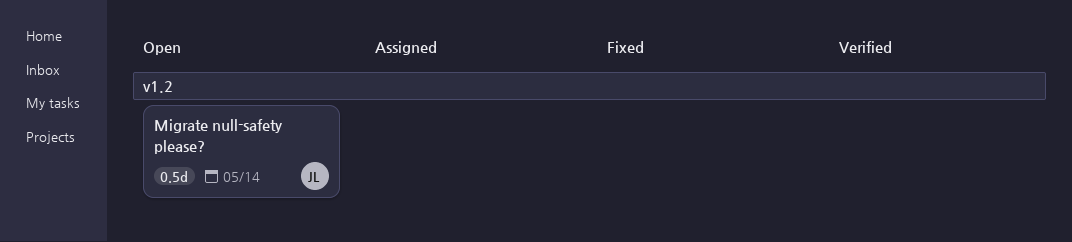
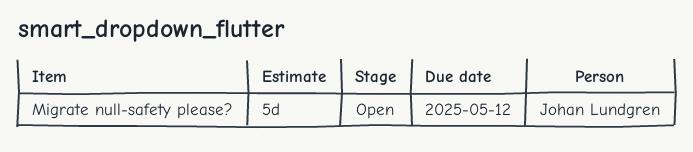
Migrate null-safety please?, estimate: 0.5d -> 5d
Migrate null-safety please?, due: May 14 -> May 12

